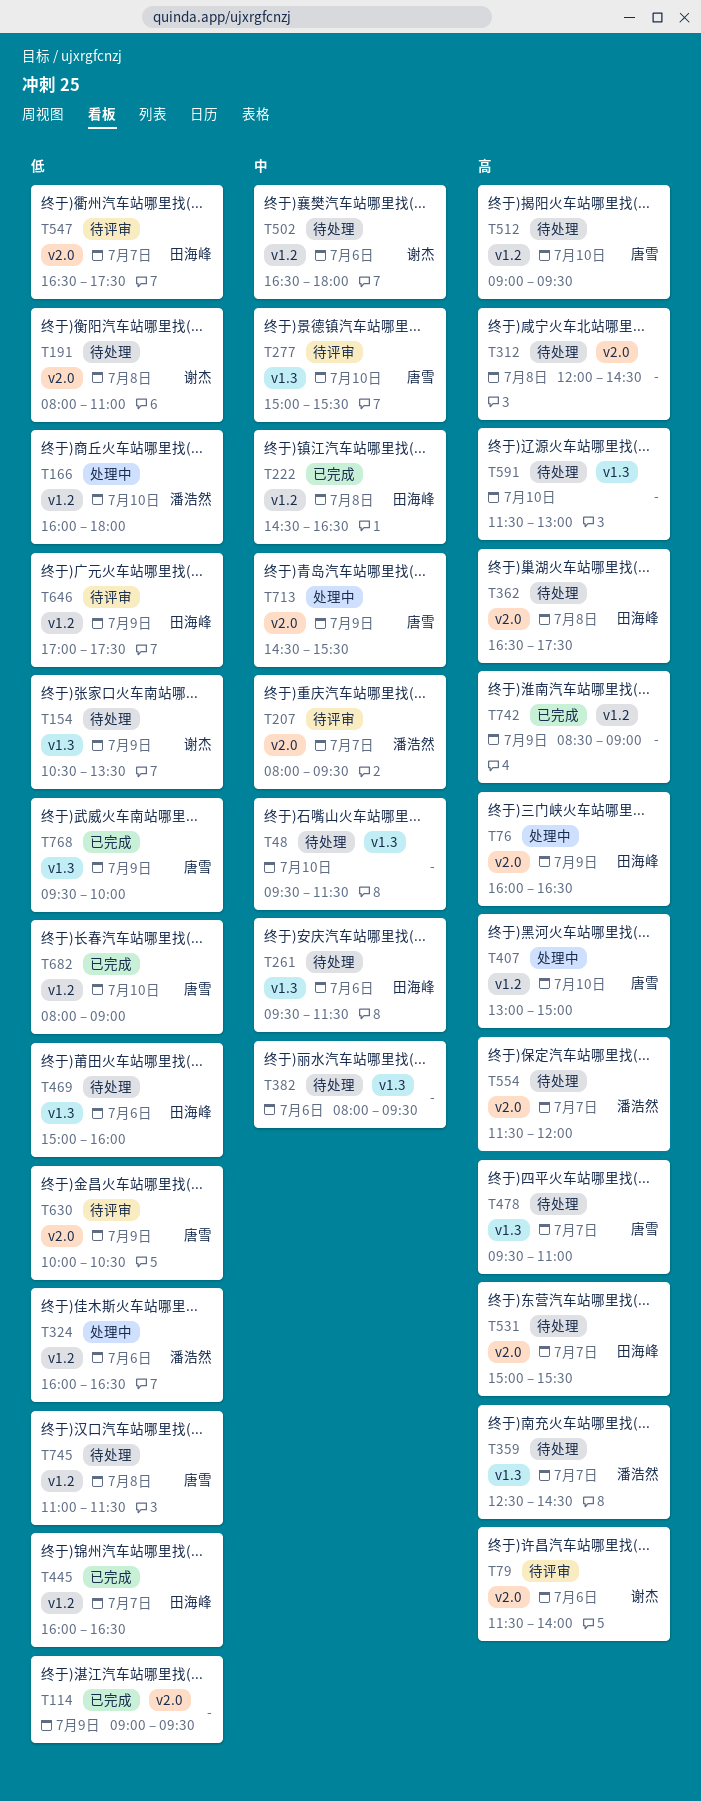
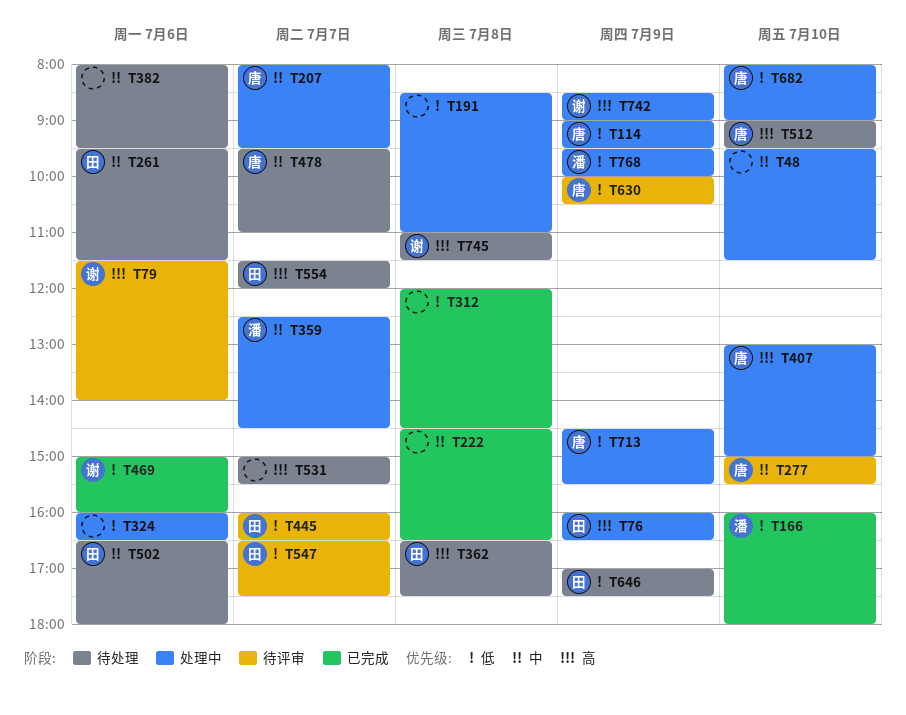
T48, status: 待处理 -> 处理中
T114, status: 已完成 -> 处理中
T114, owner: none -> 唐雪
T154: present -> none
T166, status: 处理中 -> 已完成
T191, status: 待处理 -> 处理中
T191, owner: 谢杰 -> none
T191, begins: 08:00 -> 08:30
T207, status: 待评审 -> 处理中
T207, owner: 潘浩然 -> 唐雪
T222, owner: 田海峰 -> none
T312, status: 待处理 -> 已完成
T312, priority: 高 -> 低
T324, owner: 潘浩然 -> none
T359, status: 待处理 -> 处理中
T359, priority: 高 -> 中
T445, status: 已完成 -> 待评审
T469, status: 待处理 -> 已完成
T469, owner: 田海峰 -> 谢杰
T478, priority: 高 -> 中
T502, owner: 谢杰 -> 田海峰
T531, owner: 田海峰 -> none
T554, owner: 潘浩然 -> 田海峰
T591: present -> none
T646, status: 待评审 -> 待处理
T682, status: 已完成 -> 处理中
T713, priority: 中 -> 低
T742, status: 已完成 -> 处理中
T742, owner: none -> 谢杰
T745, owner: 唐雪 -> 谢杰
T745, priority: 低 -> 高
T768, status: 已完成 -> 处理中
T768, owner: 唐雪 -> 潘浩然

